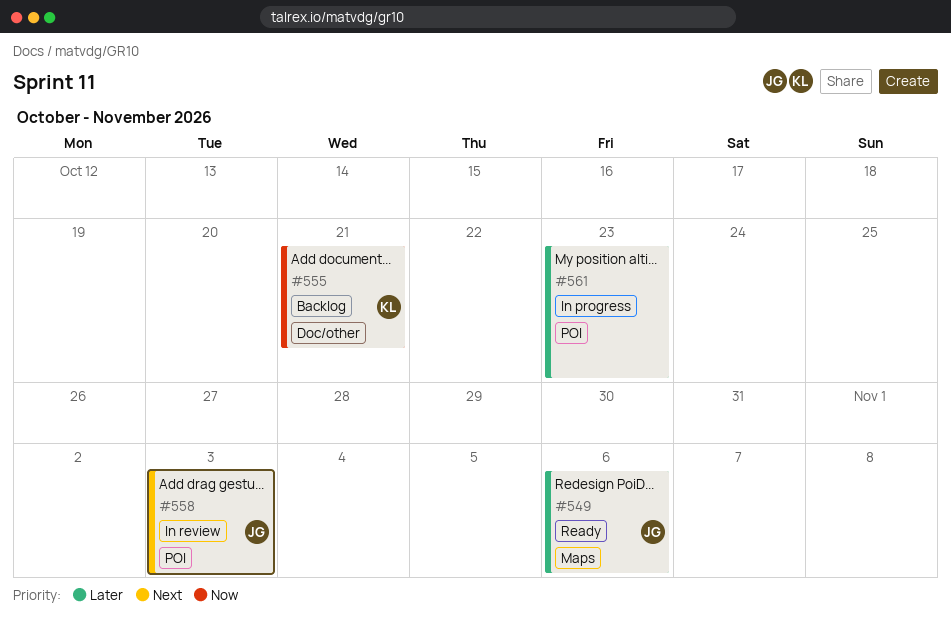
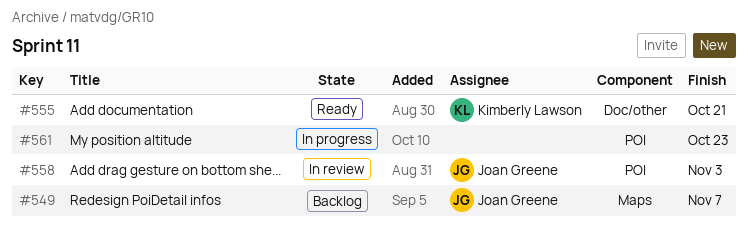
#549, status: Ready -> Backlog
#549, due: Nov 6 -> Nov 7
#555, status: Backlog -> Ready

